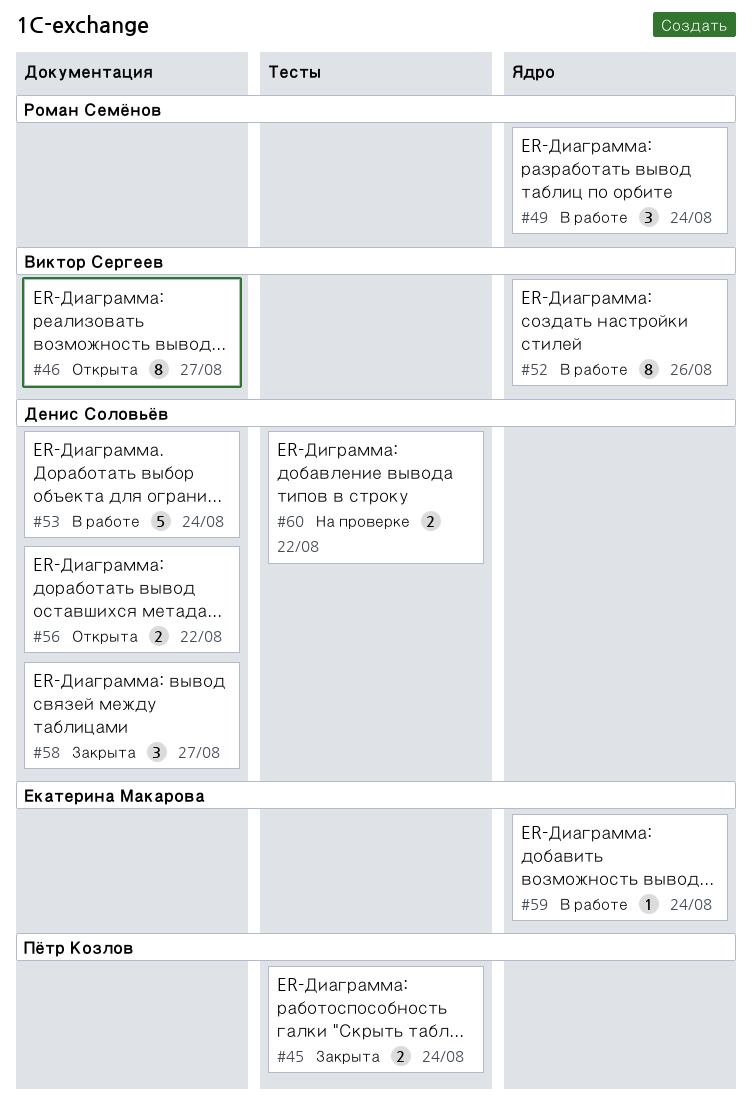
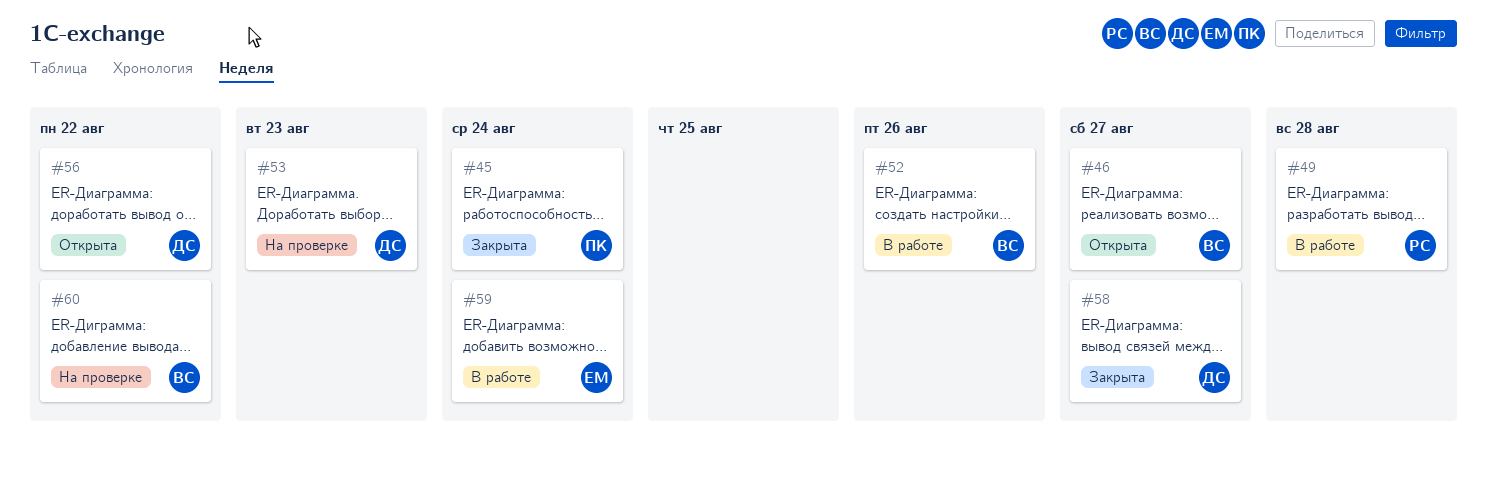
#49, due: Aug 24 -> Aug 28
#53, status: В работе -> На проверке
#53, due: Aug 24 -> Aug 23
#60, owner: Денис Соловьёв -> Виктор Сергеев

